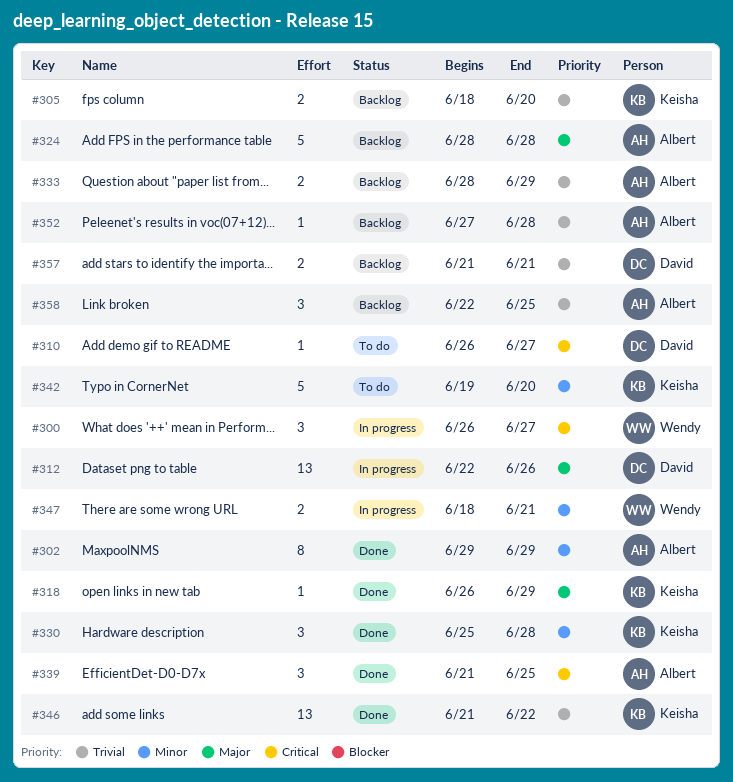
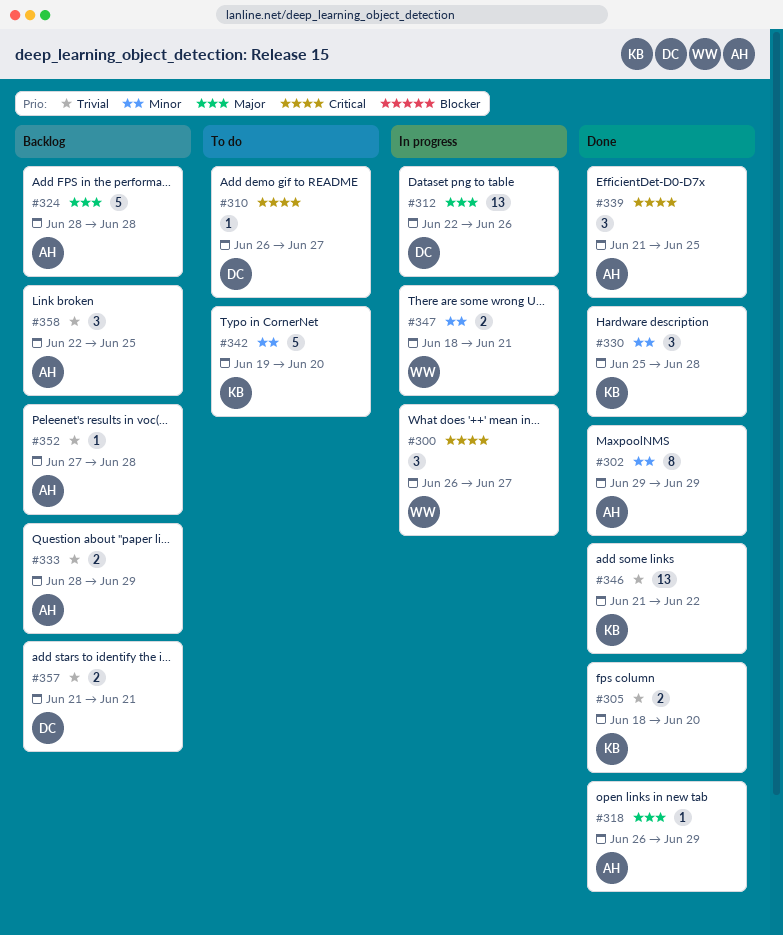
#305, status: Backlog -> Done
#318, owner: Keisha -> Albert

